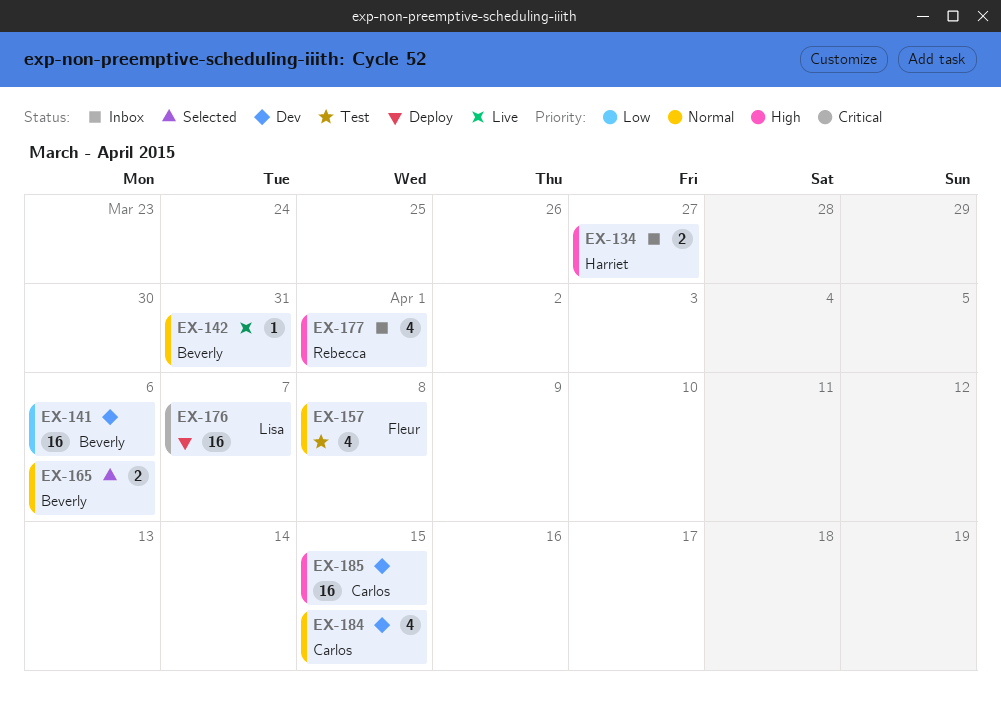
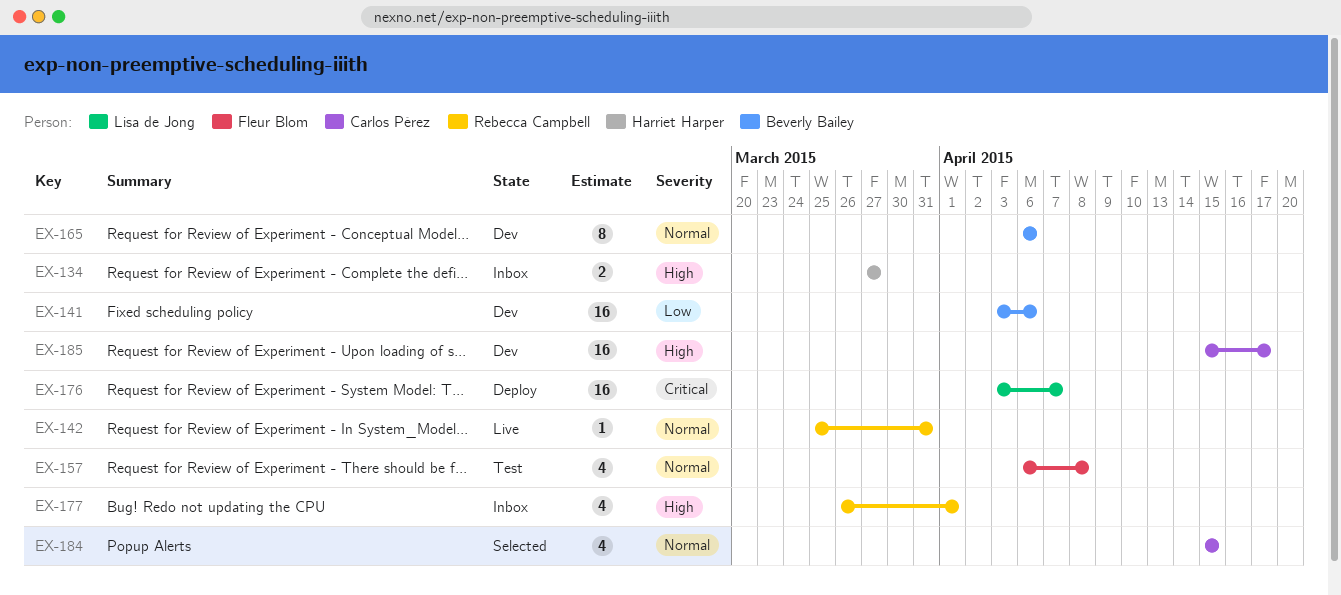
EX-142, owner: Beverly Bailey -> Rebecca Campbell
EX-165, status: Selected -> Dev
EX-165, estimate: 2 -> 8
EX-184, status: Dev -> Selected
EX-185, due: Apr 15 -> Apr 17

